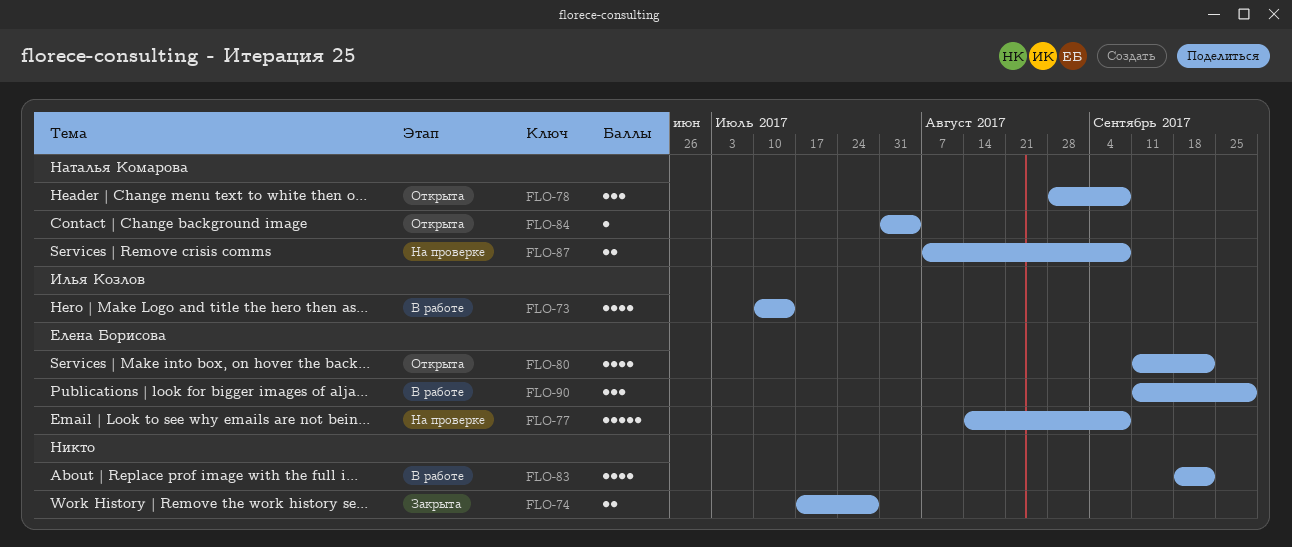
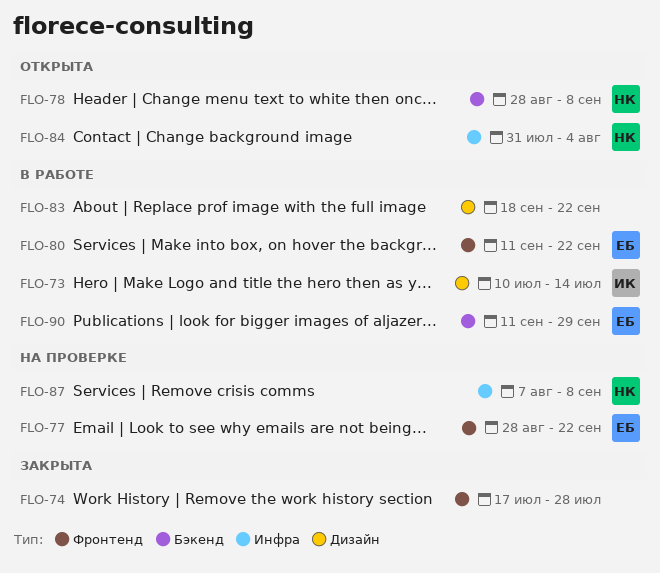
FLO-77, start: Aug 14 -> Aug 28
FLO-77, due: Sep 8 -> Sep 22
FLO-80, status: Открыта -> В работе

